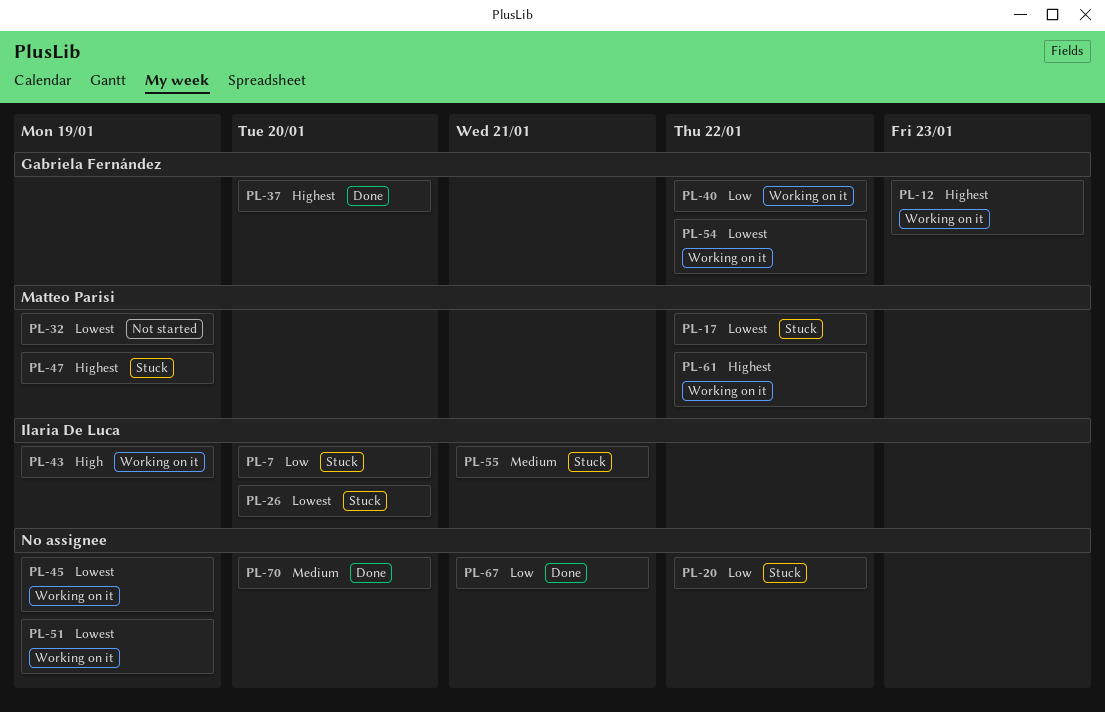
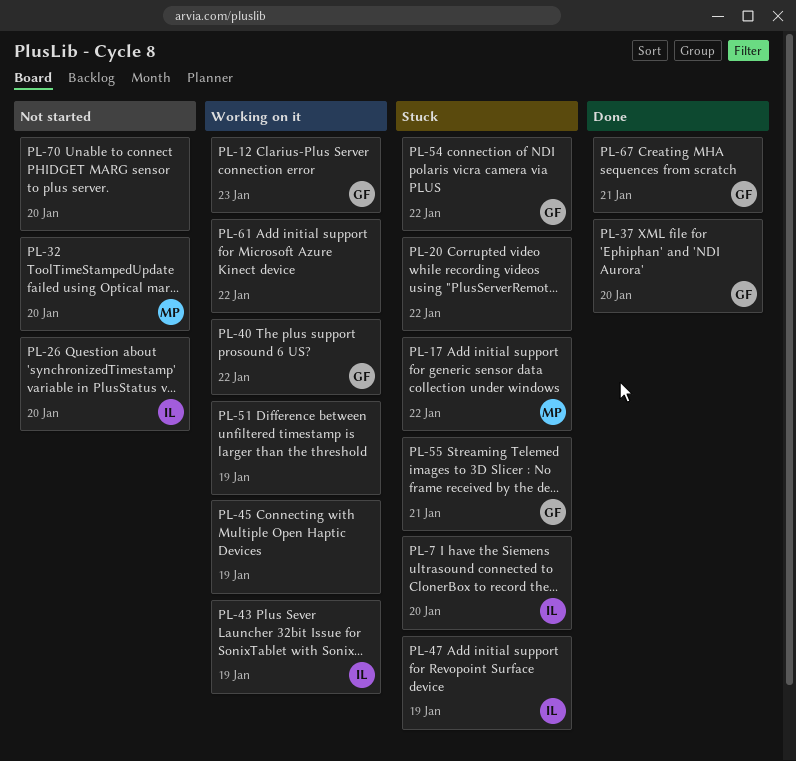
PL-26, status: Stuck -> Not started
PL-32, due: Jan 19 -> Jan 20
PL-47, owner: Matteo Parisi -> Ilaria De Luca
PL-54, status: Working on it -> Stuck
PL-55, owner: Ilaria De Luca -> Gabriela Fernández
PL-61, owner: Matteo Parisi -> none
PL-67, owner: none -> Gabriela Fernández
PL-70, status: Done -> Not started

